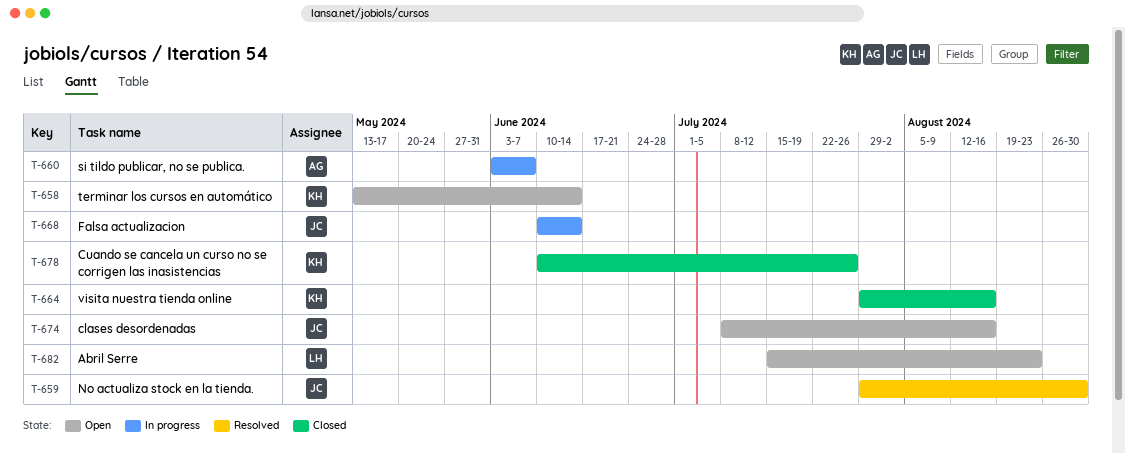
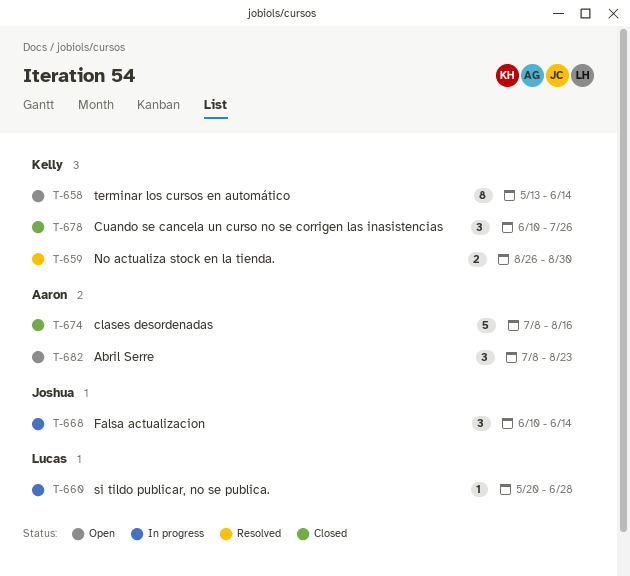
T-659, owner: Joshua -> Kelly
T-659, start: Jul 29 -> Aug 26
T-660, owner: Aaron -> Lucas
T-660, start: Jun 3 -> May 20
T-660, due: Jun 7 -> Jun 28
T-664: present -> none
T-674, status: Open -> Closed
T-674, owner: Joshua -> Aaron
T-682, owner: Lucas -> Aaron
T-682, start: Jul 15 -> Jul 8

